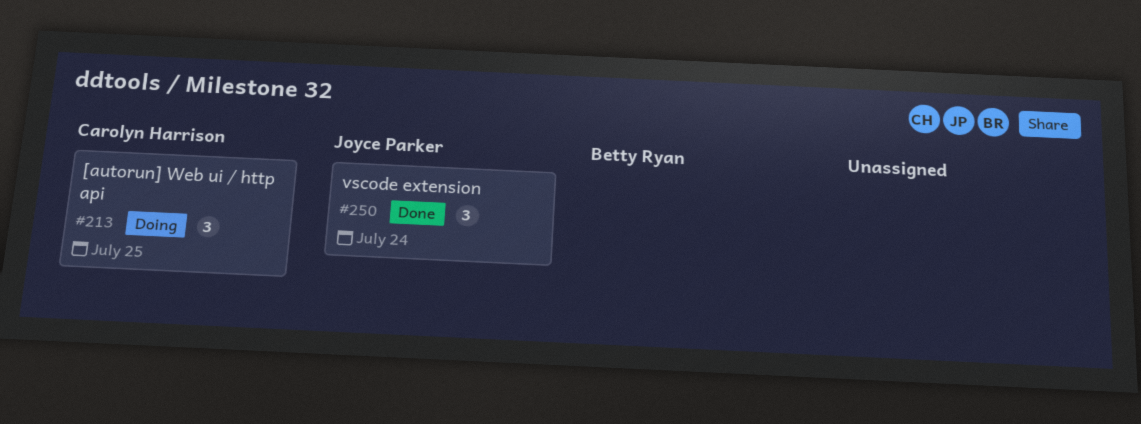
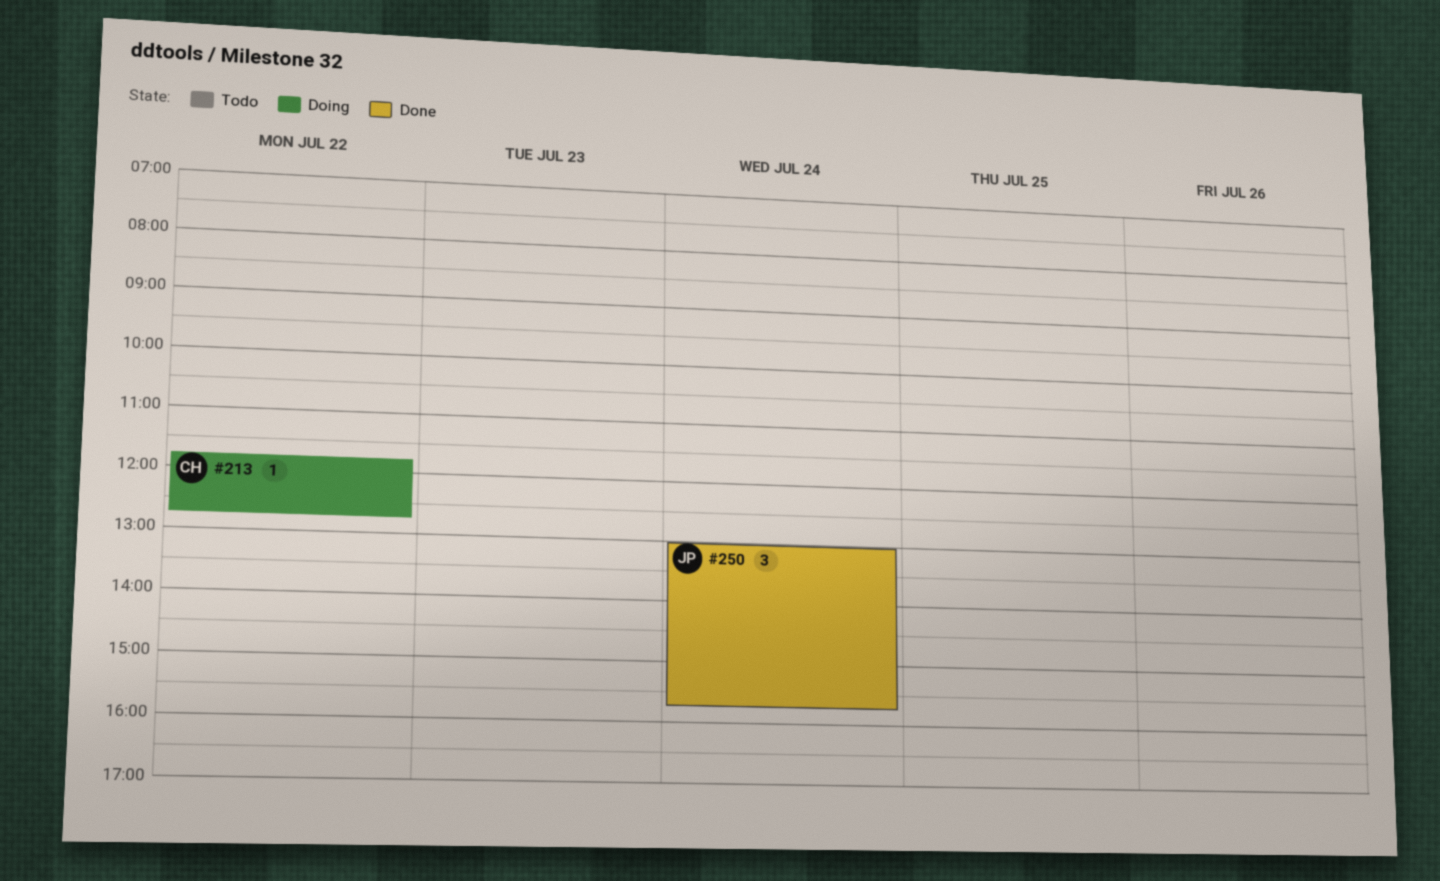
#213, estimate: 3 -> 1
#213, day: Jul 25 -> Jul 22

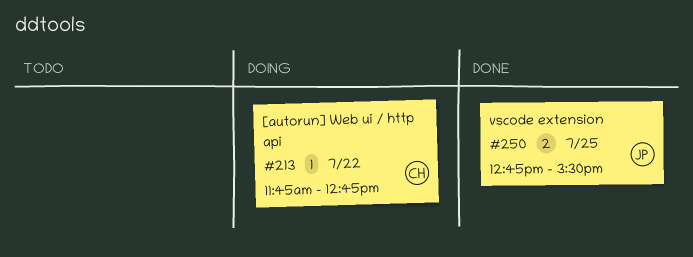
#250, estimate: 3 -> 2
#250, day: Jul 24 -> Jul 25
#250, begins: 13:00 -> 12:45
#250, ends: 15:45 -> 15:30

